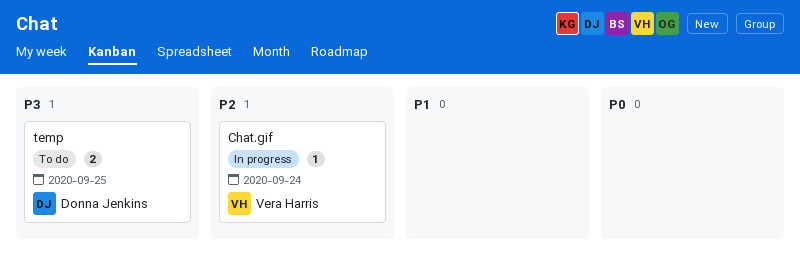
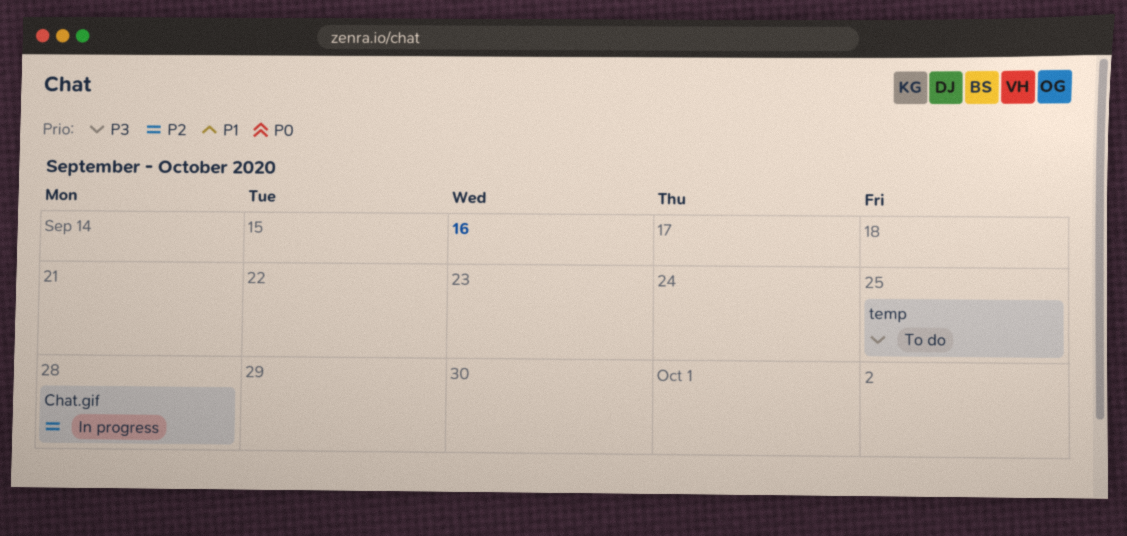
Chat.gif, due: Sep 24 -> Sep 28

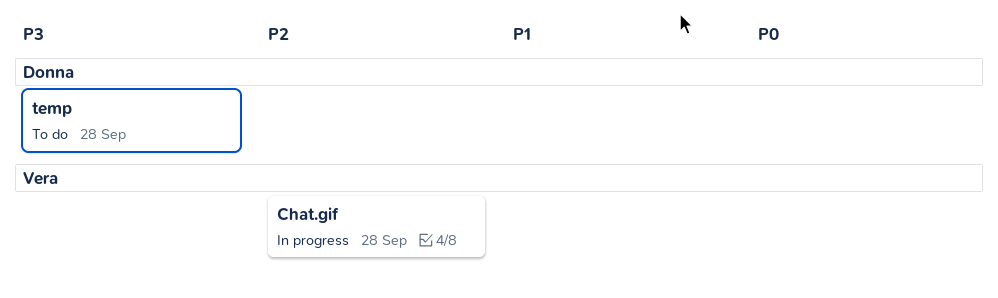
temp, due: Sep 25 -> Sep 28

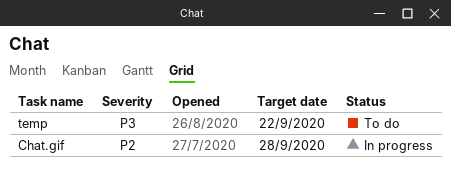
temp, due: Sep 28 -> Sep 22

